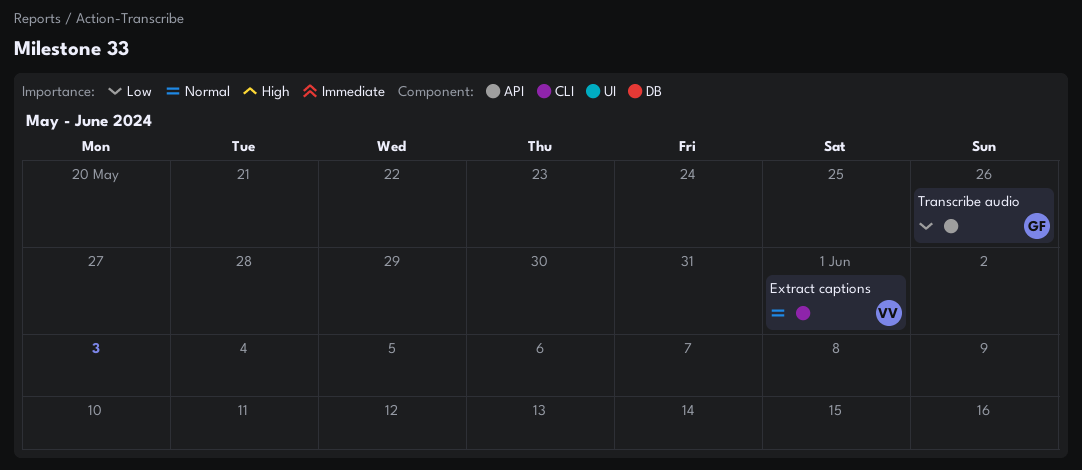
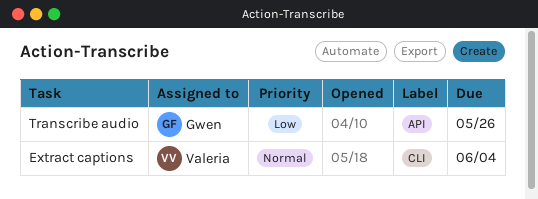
Extract captions, due: Jun 1 -> Jun 4

